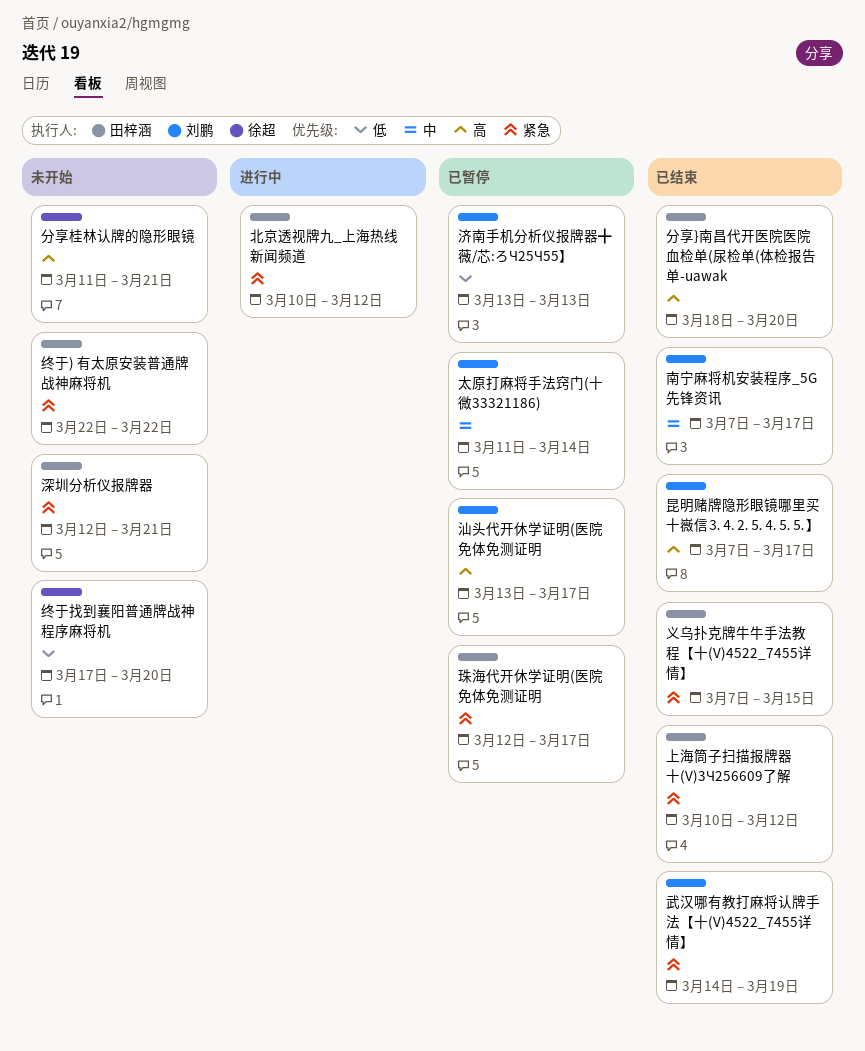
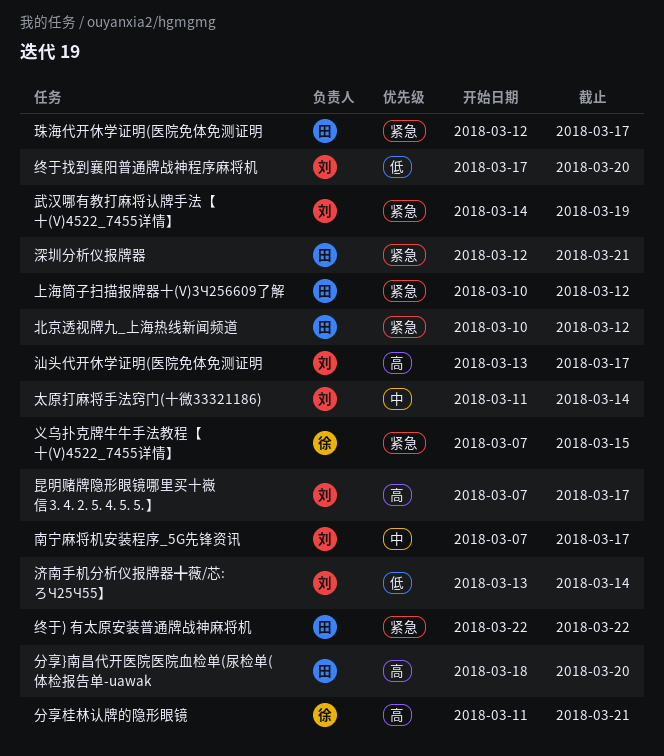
义乌扑克牌牛牛手法教程【十(V)4522_7455详情】, owner: 田梓涵 -> 徐超
济南手机分析仪报牌器╋薇/芯:ろЧ25Ч55】, due: Mar 13 -> Mar 14
终于找到襄阳普通牌战神程序麻将机, owner: 徐超 -> 刘鹏

